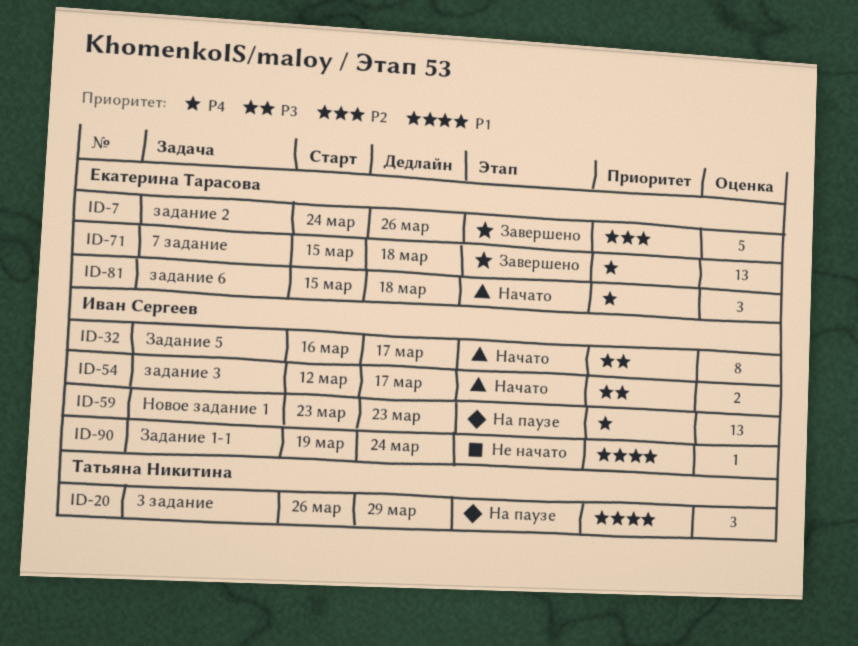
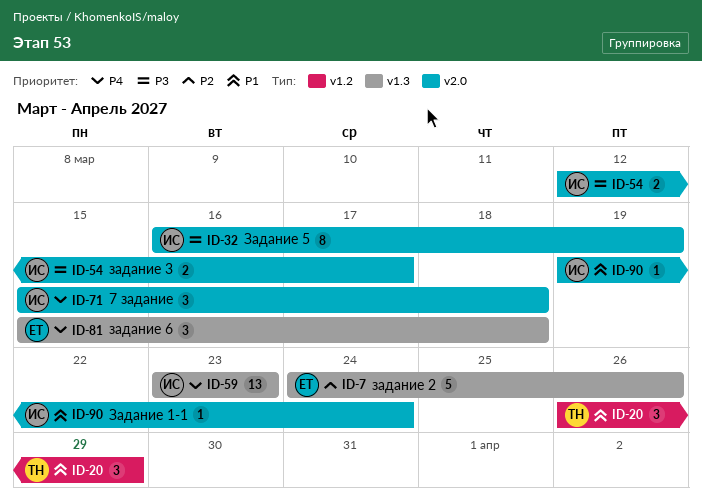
ID-32, due: Mar 17 -> Mar 19
ID-71, owner: Екатерина Тарасова -> Иван Сергеев
ID-71, estimate: 13 -> 3

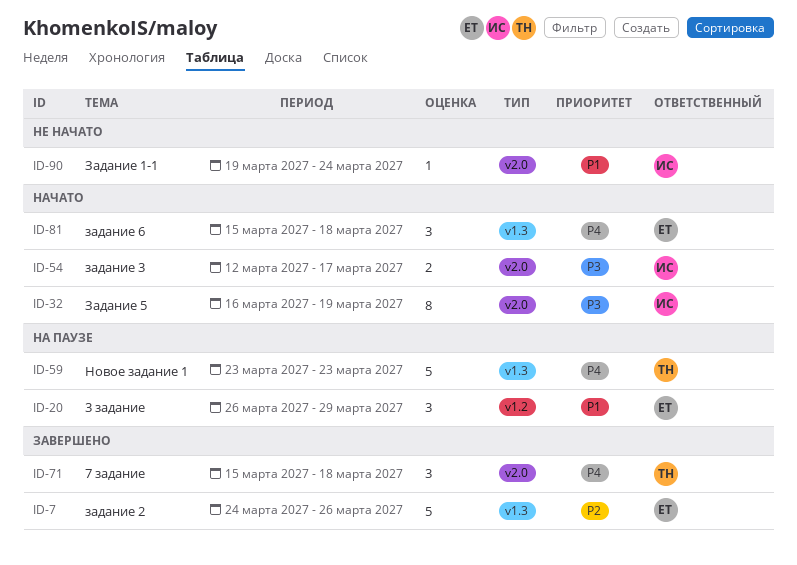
ID-20, owner: ТН -> ЕТ
ID-59, owner: ИС -> ТН
ID-59, estimate: 13 -> 5
ID-71, owner: ИС -> ТН

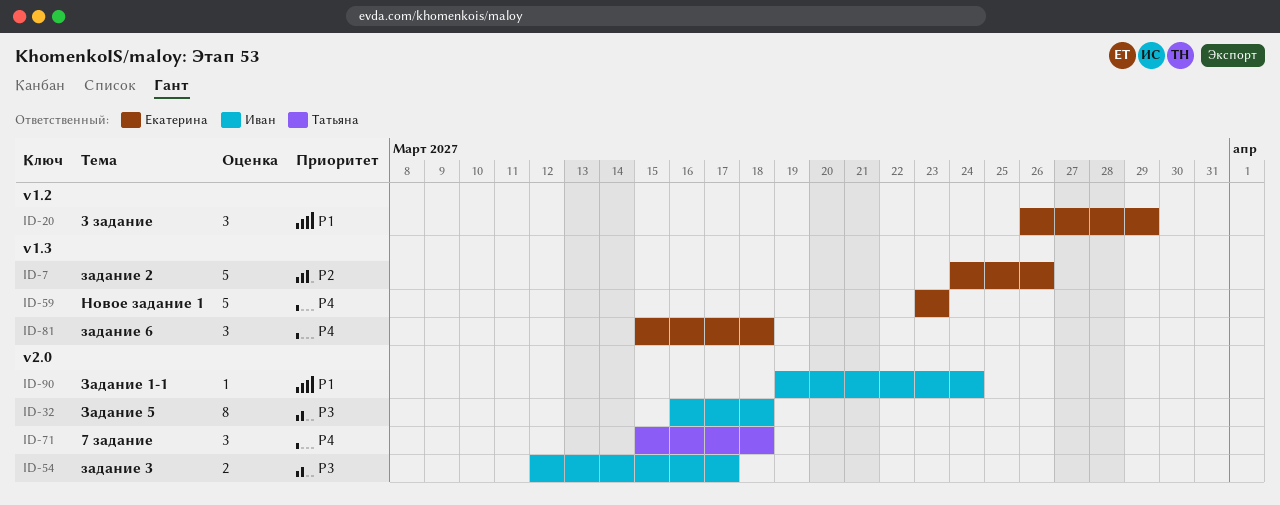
ID-32, due: Mar 19 -> Mar 18
ID-59, owner: Татьяна -> Екатерина

